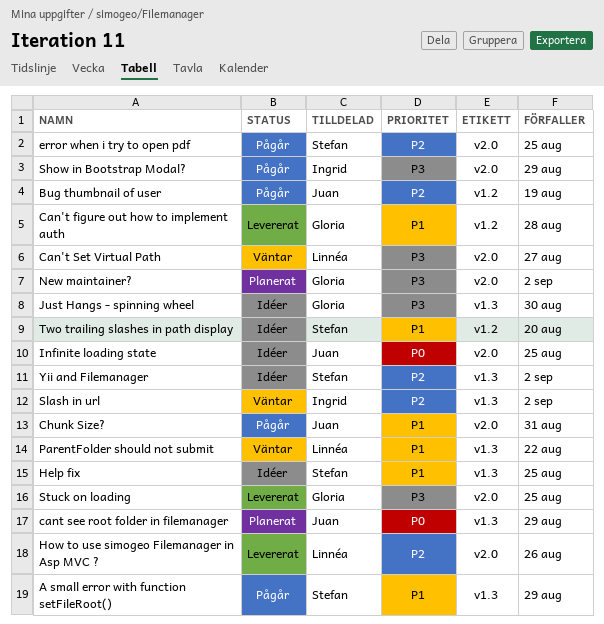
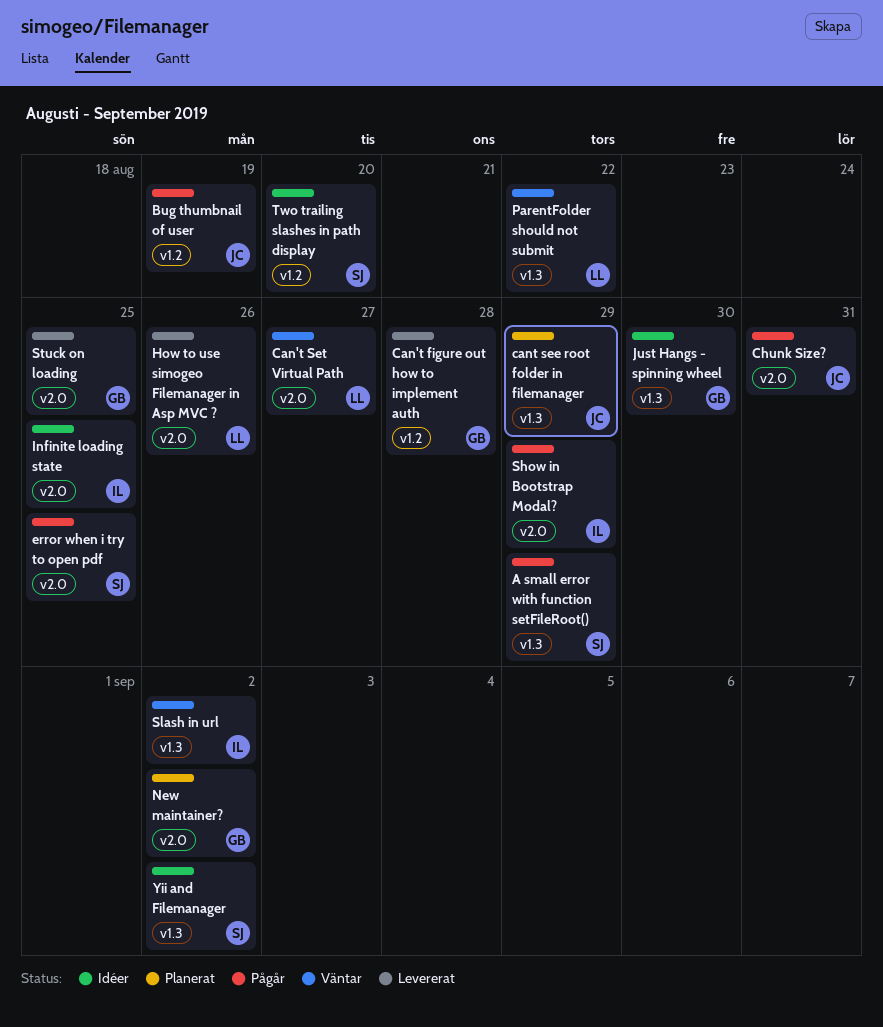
Help fix: present -> none
Infinite loading state, owner: Juan -> Ingrid

